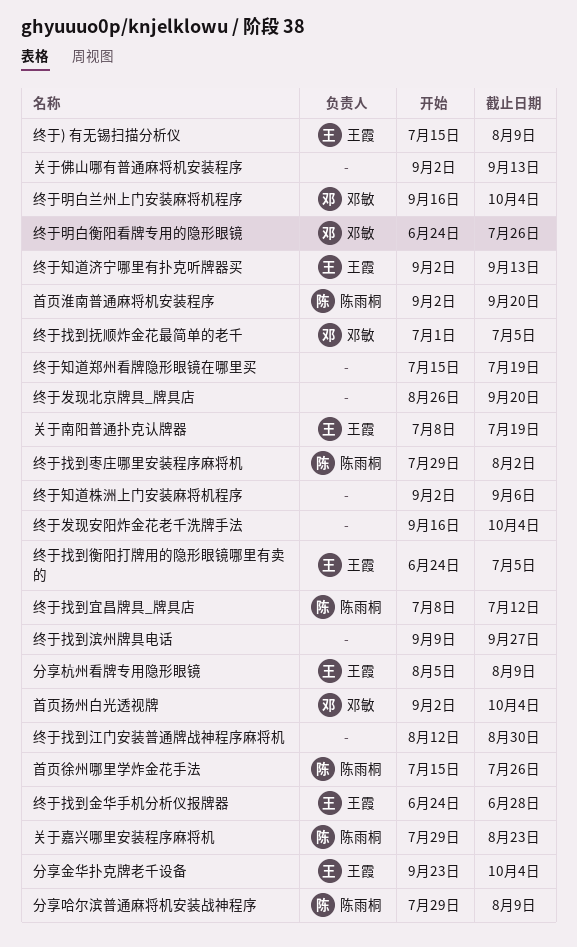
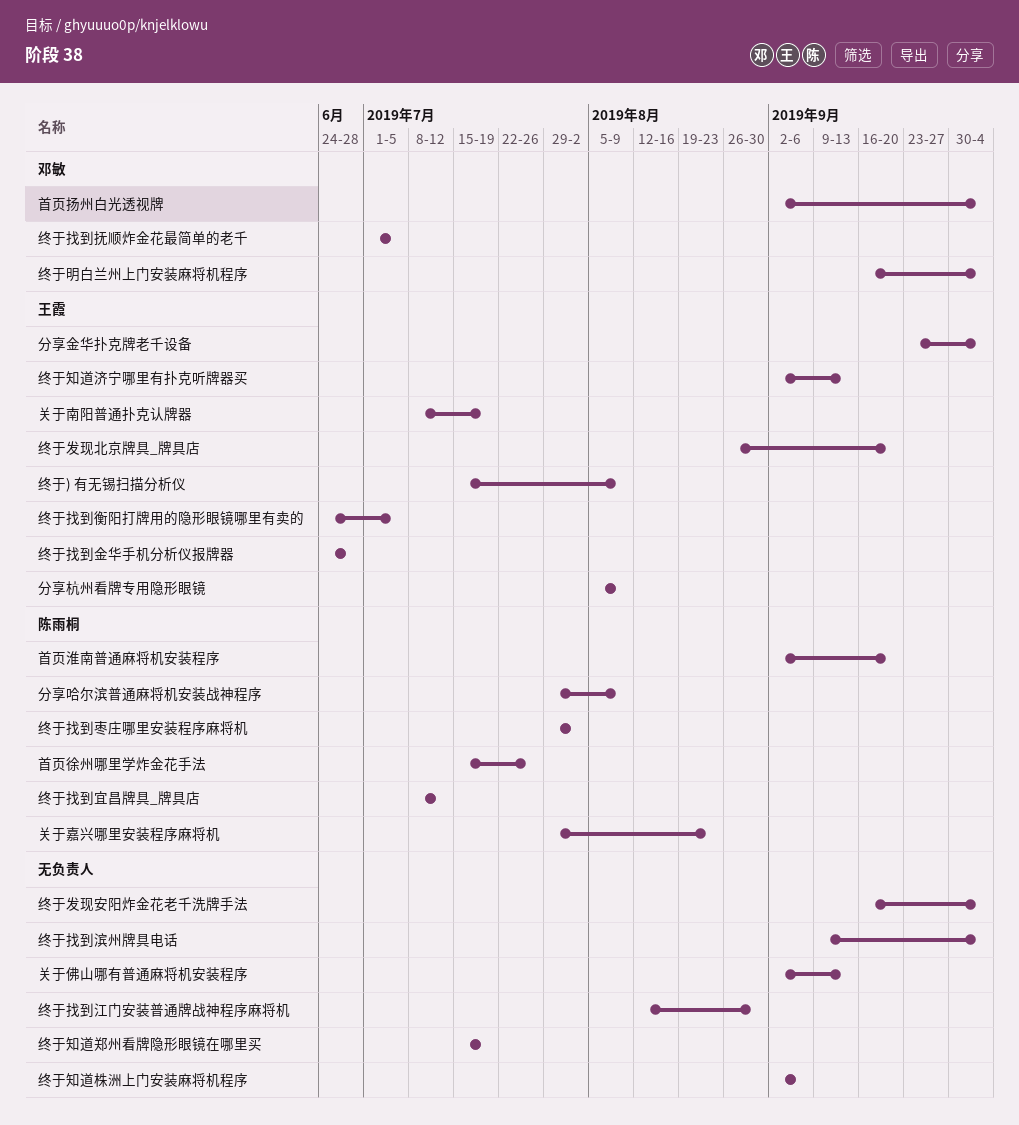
终于发现北京牌具_牌具店, owner: none -> 王霞
终于找到滨州牌具电话, due: Sep 27 -> Oct 4
终于明白衡阳看牌专用的隐形眼镜: present -> none

